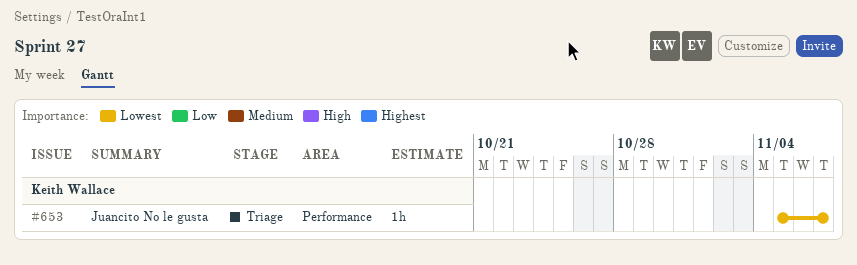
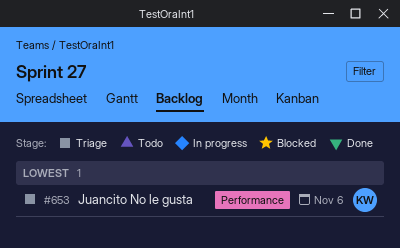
#653, due: Nov 7 -> Nov 6

